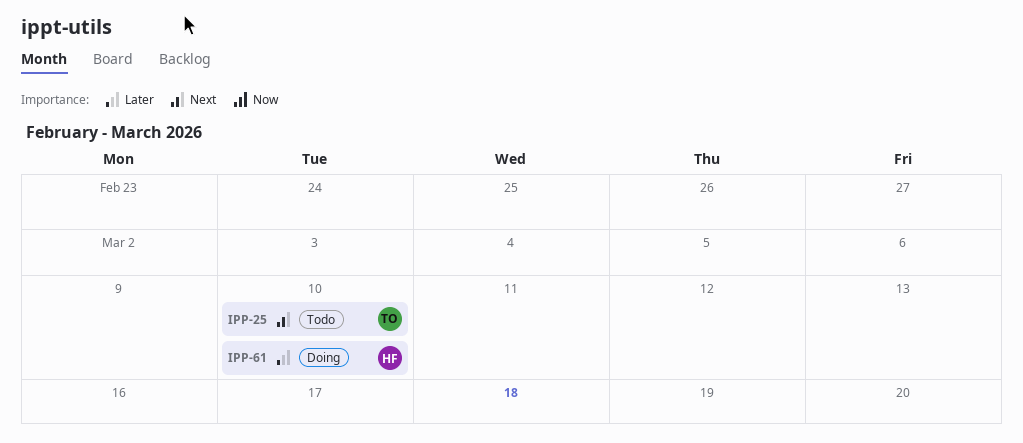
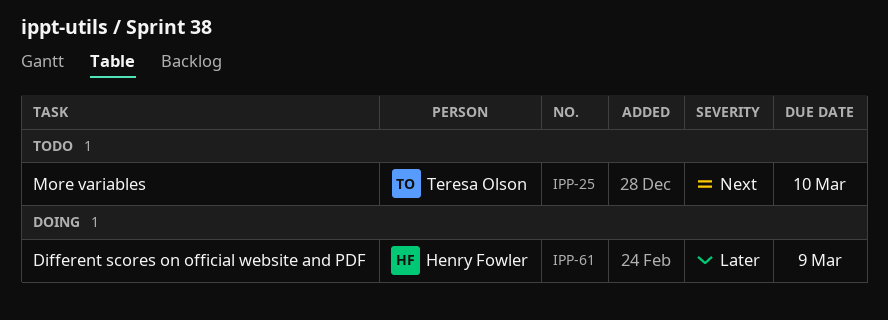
IPP-61, due: Mar 10 -> Mar 9

